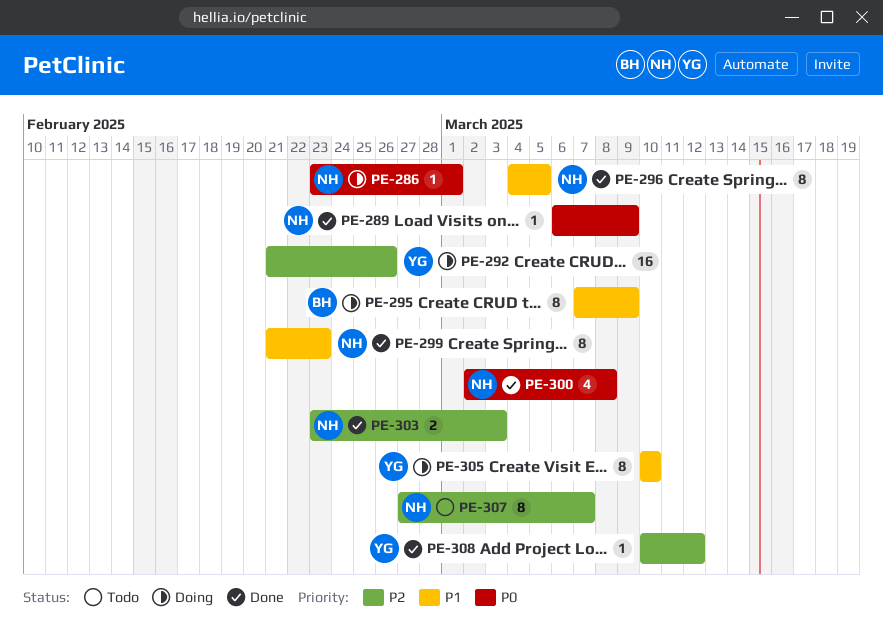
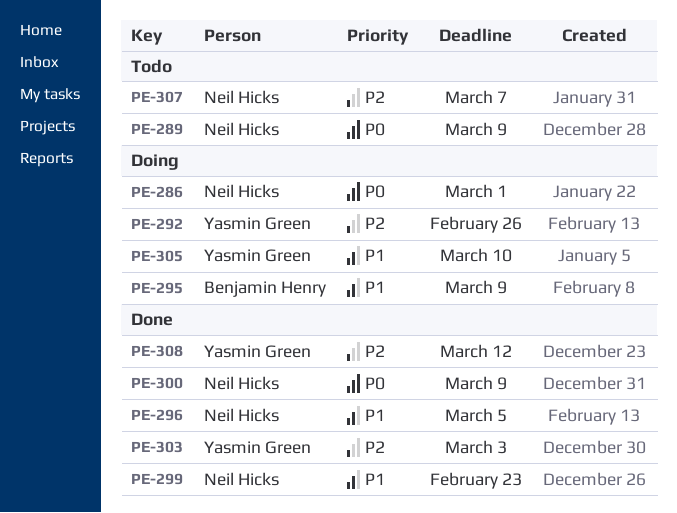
PE-289, status: Done -> Todo
PE-300, due: Mar 8 -> Mar 9
PE-303, owner: Neil Hicks -> Yasmin Green

